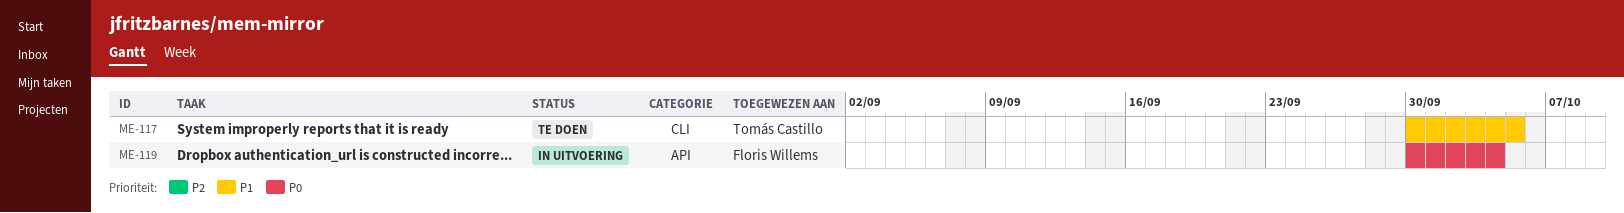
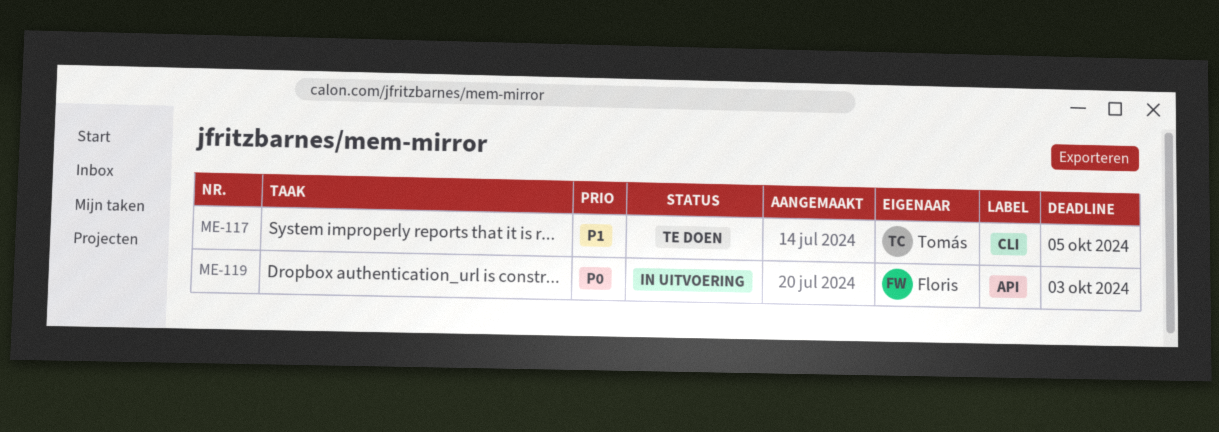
ME-119, due: Oct 4 -> Oct 3

